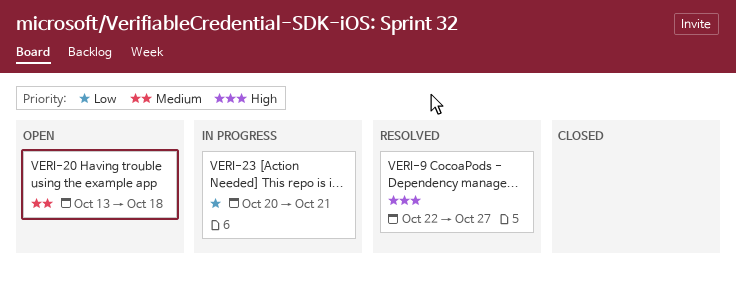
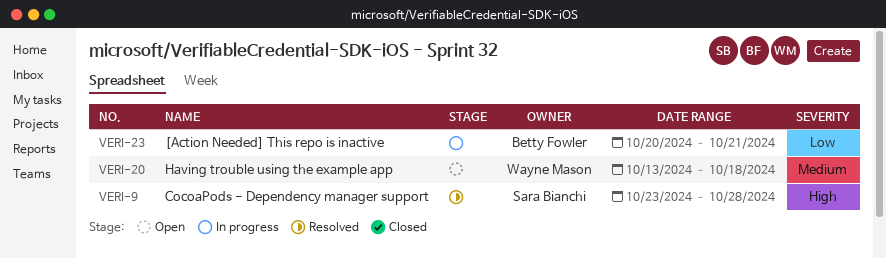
VERI-9, start: Oct 22 -> Oct 23
VERI-9, due: Oct 27 -> Oct 28

